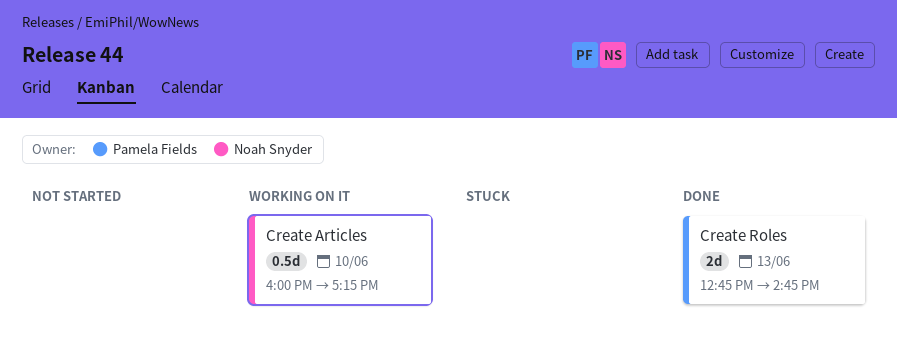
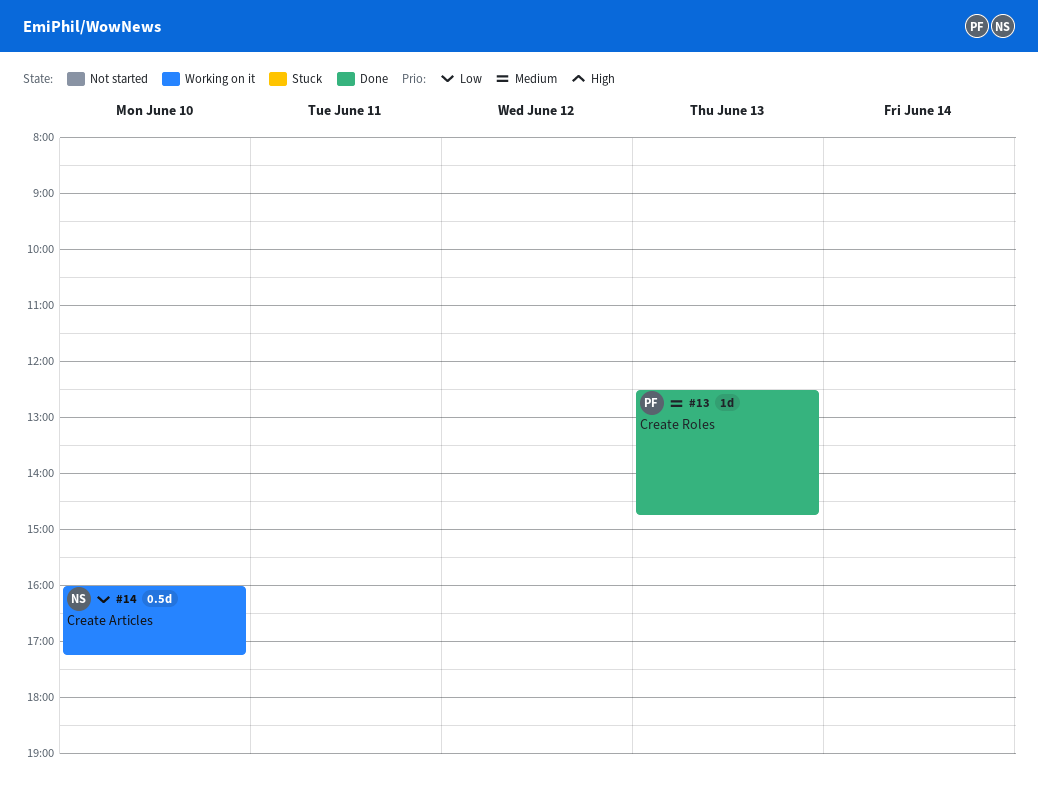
Create Roles, estimate: 2d -> 1d
Create Roles, begins: 12:45 -> 12:30

